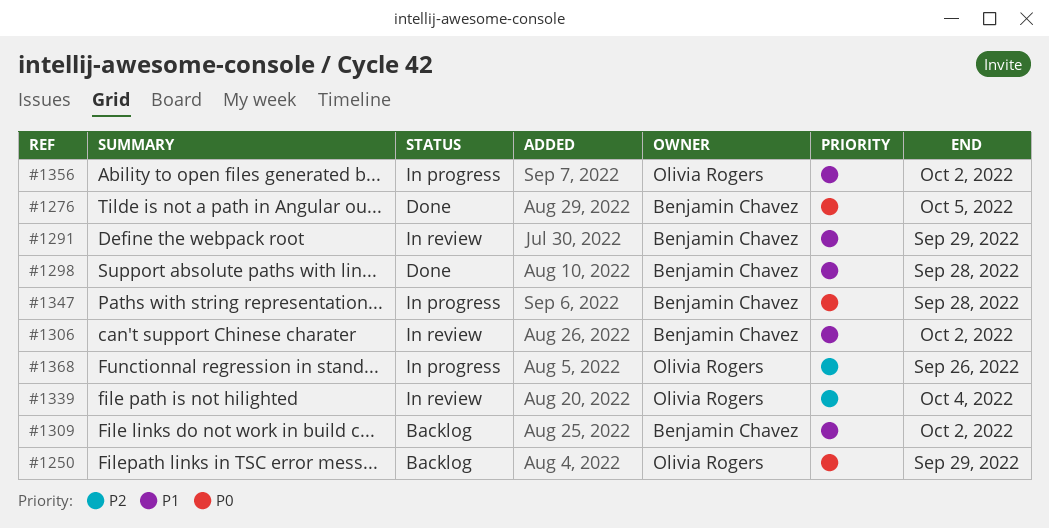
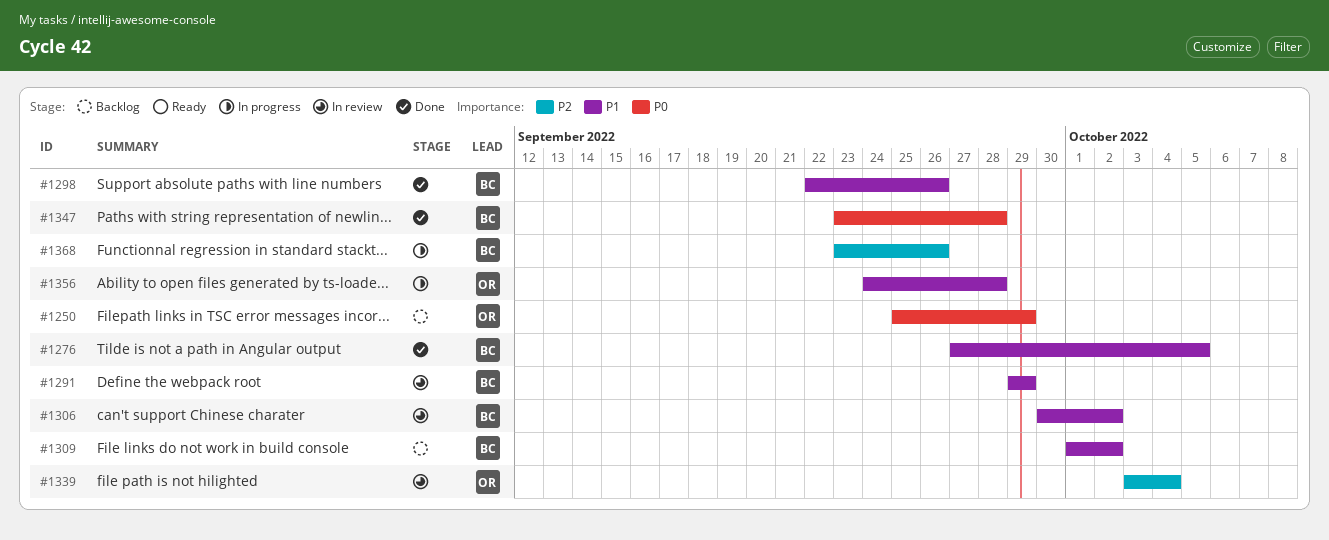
#1276, priority: P0 -> P1
#1298, due: Sep 28 -> Sep 26
#1347, status: In progress -> Done
#1356, due: Oct 2 -> Sep 28
#1368, owner: Olivia Rogers -> Benjamin Chavez

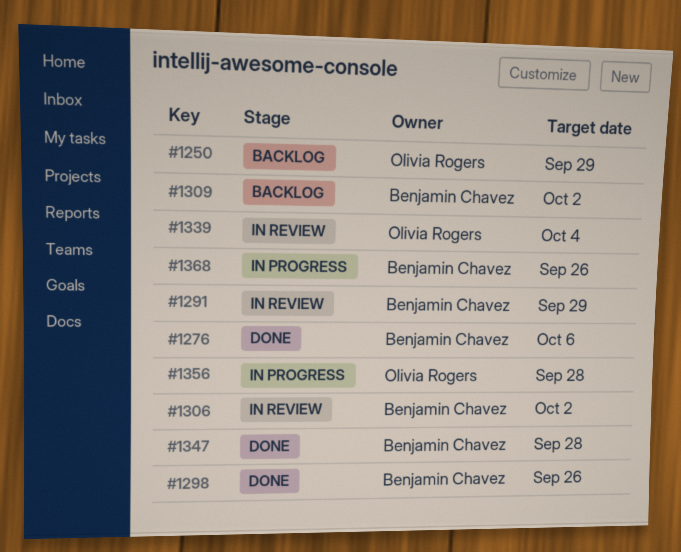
#1276, due: Oct 5 -> Oct 6

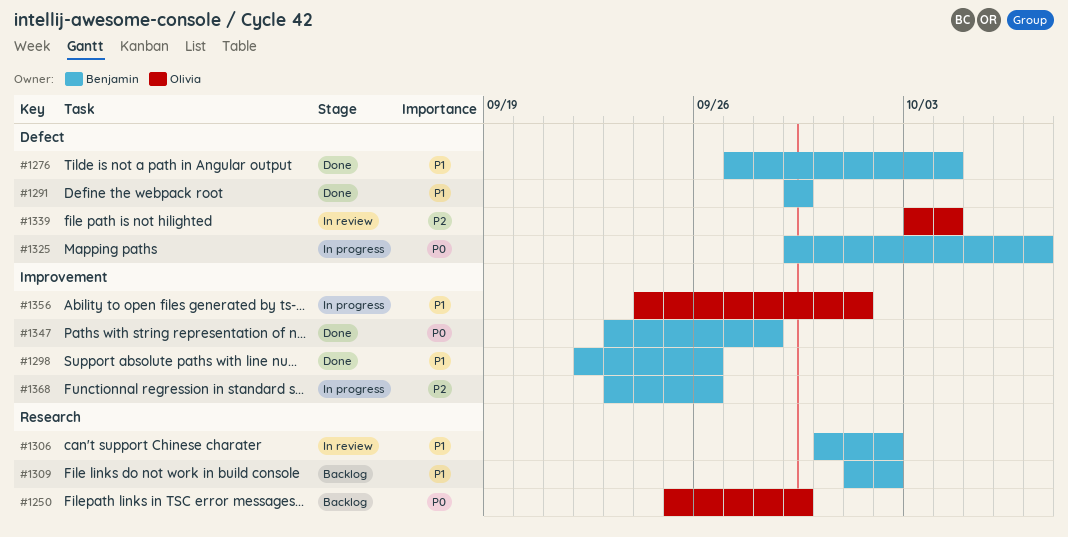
#1276, due: Oct 6 -> Oct 4
#1291, status: In review -> Done
#1325: none -> present
#1356, due: Sep 28 -> Oct 1

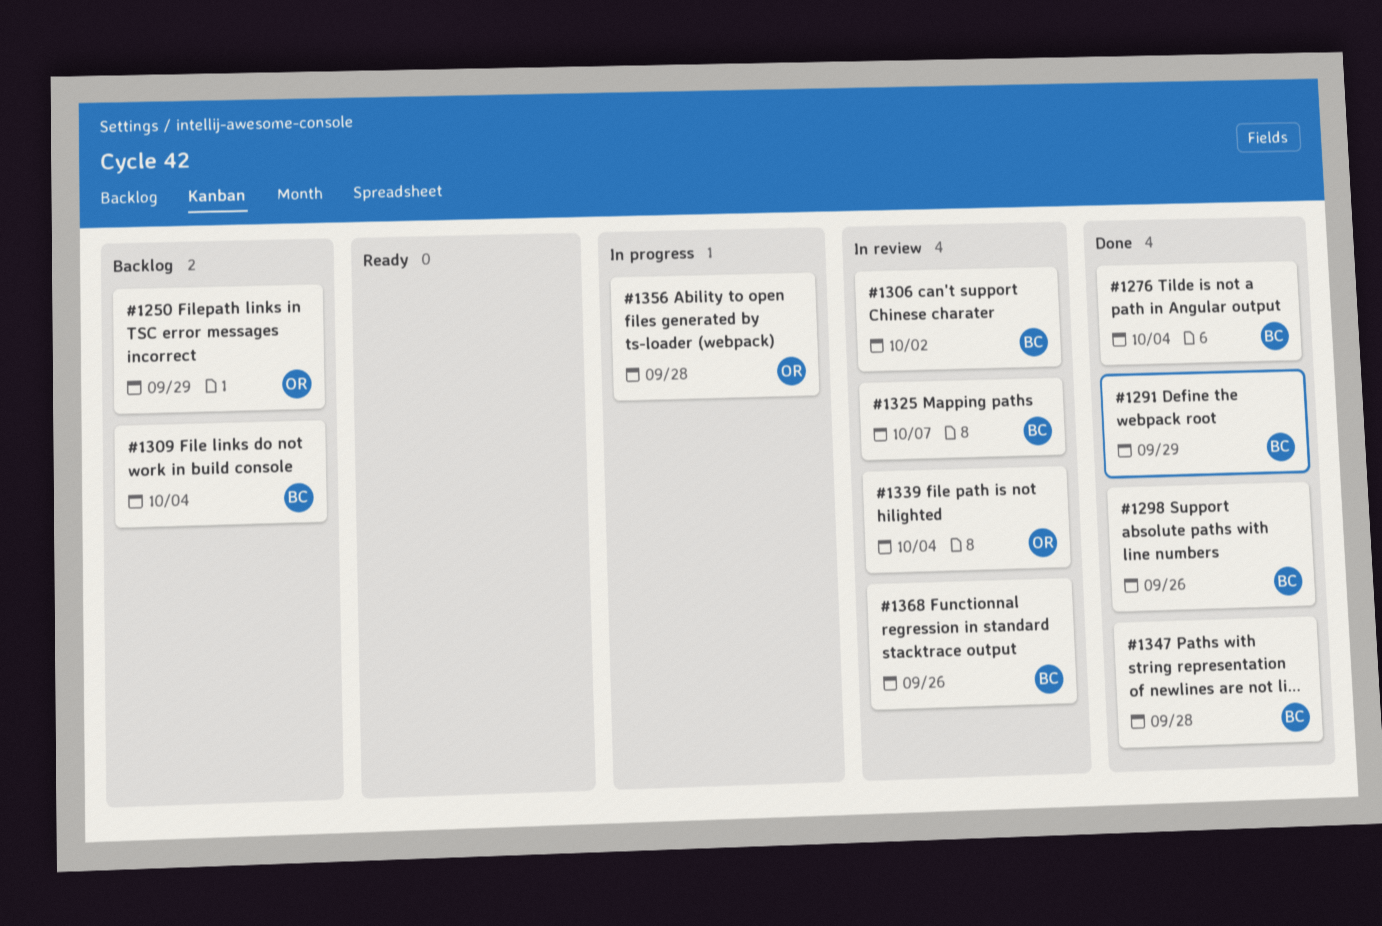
#1309, due: Oct 2 -> Oct 4
#1325, status: In progress -> In review
#1356, due: Oct 1 -> Sep 28
#1368, status: In progress -> In review

